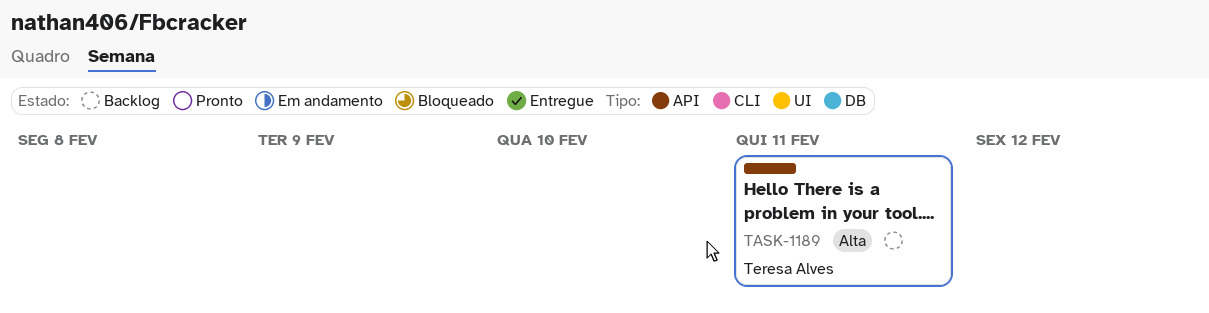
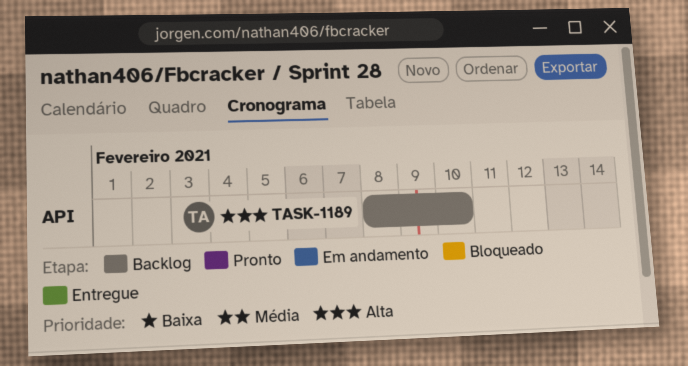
TASK-1189, due: Feb 11 -> Feb 10

